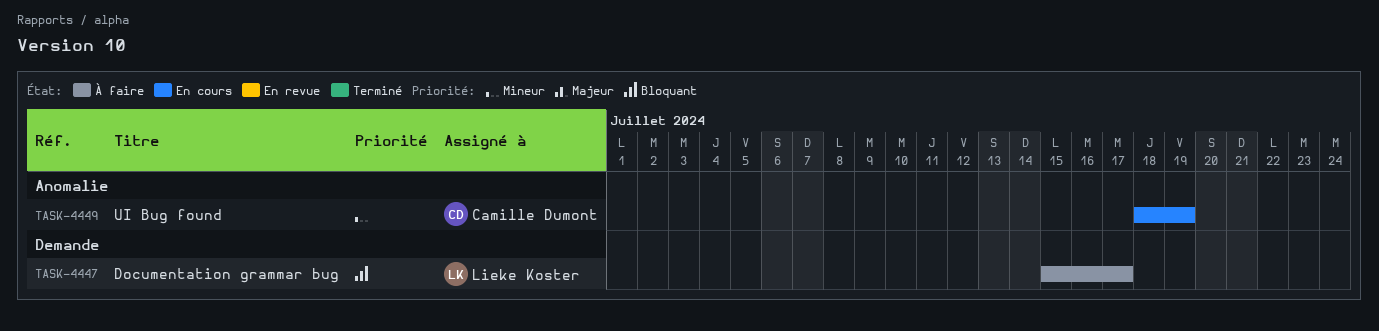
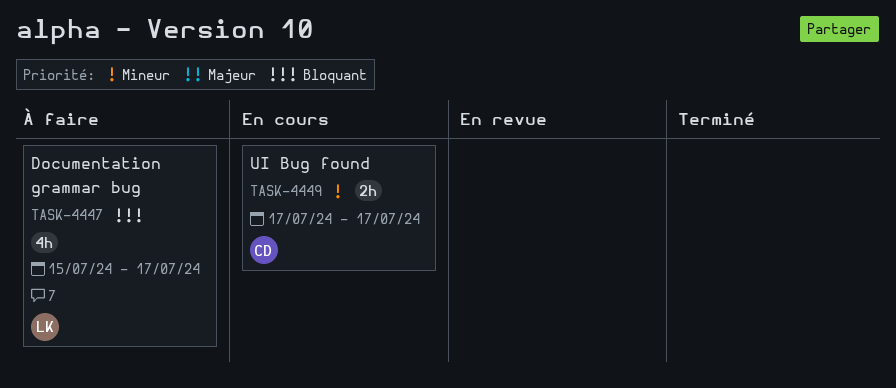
TASK-4449, start: Jul 18 -> Jul 17
TASK-4449, due: Jul 19 -> Jul 17

